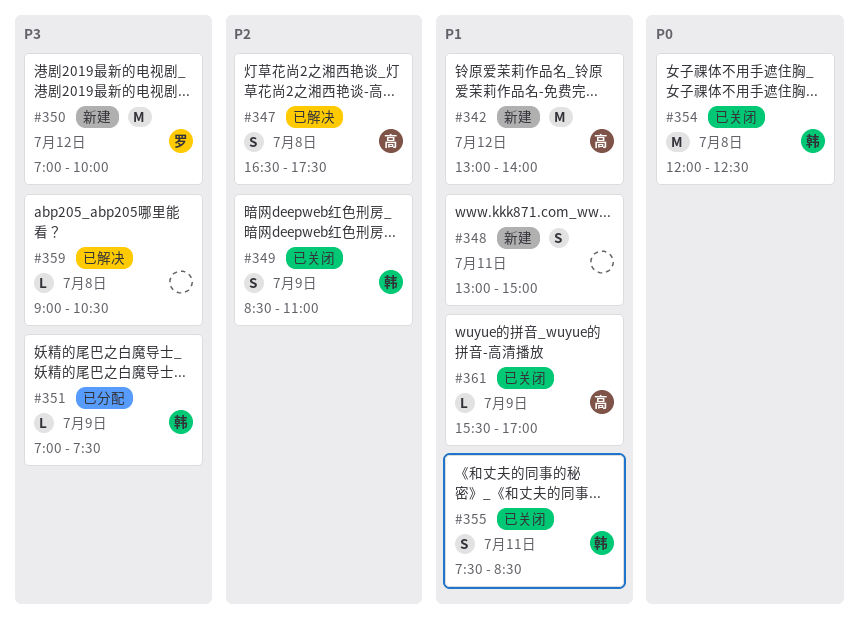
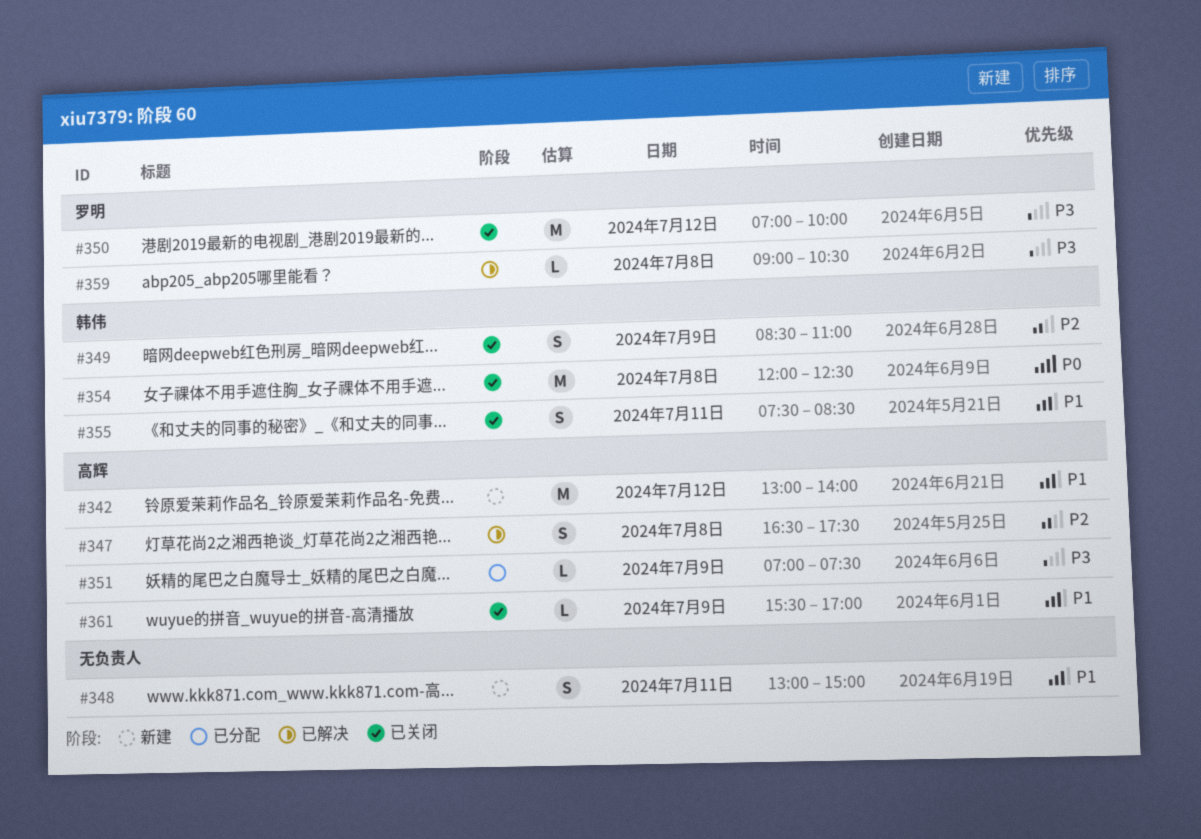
#350, status: 新建 -> 已关闭
#351, owner: 韩伟 -> 高辉
#359, owner: none -> 罗明

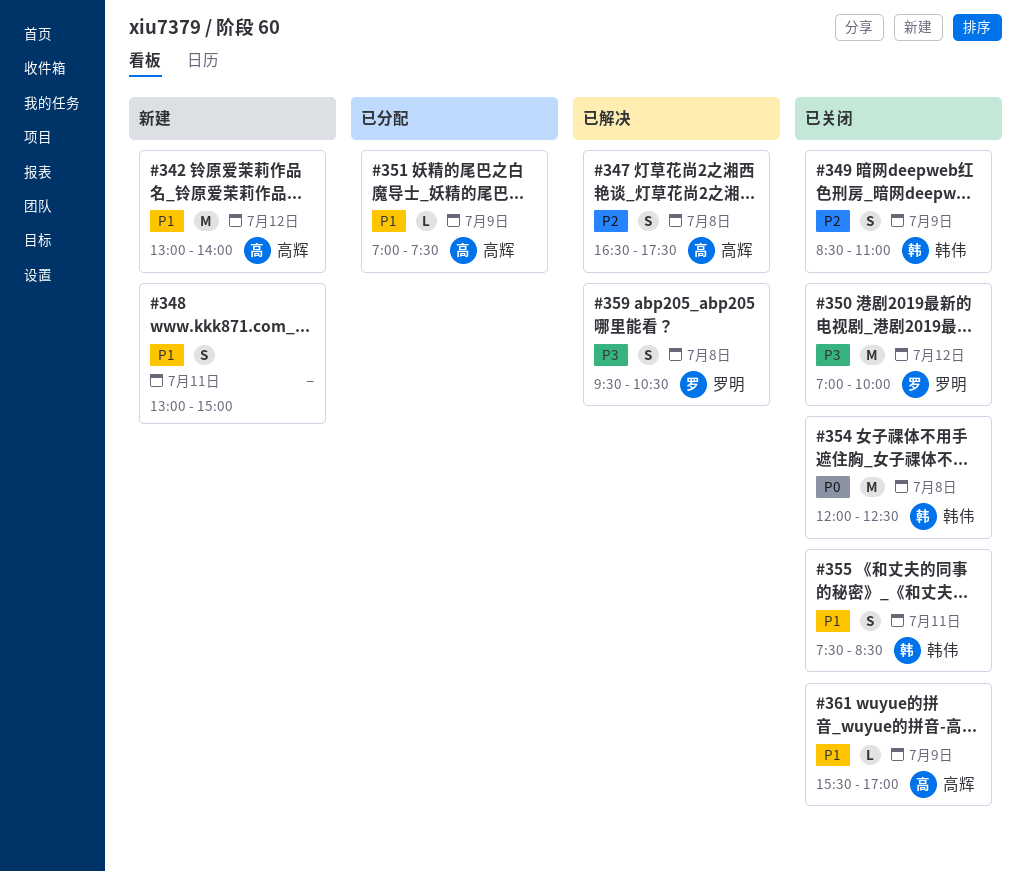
#351, priority: P3 -> P1
#359, estimate: L -> S
#359, begins: 09:00 -> 09:30

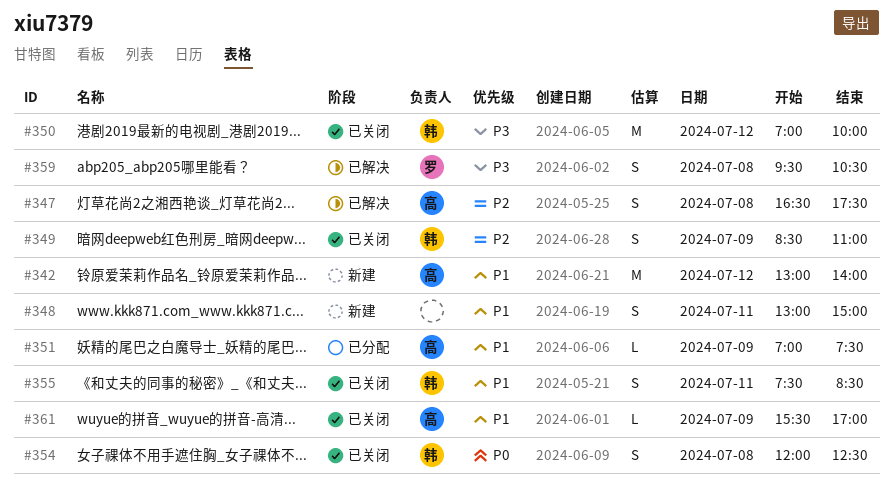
#350, owner: 罗明 -> 韩伟
#354, estimate: M -> S

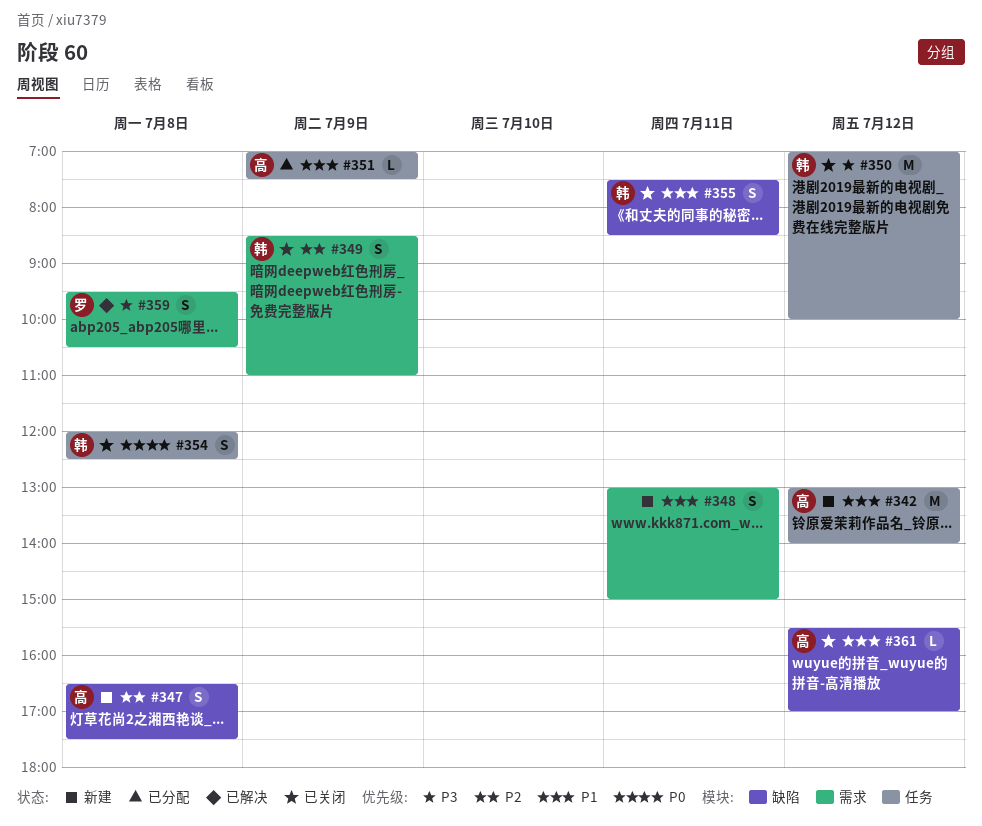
#347, status: 已解决 -> 新建
#361, day: Jul 9 -> Jul 12

